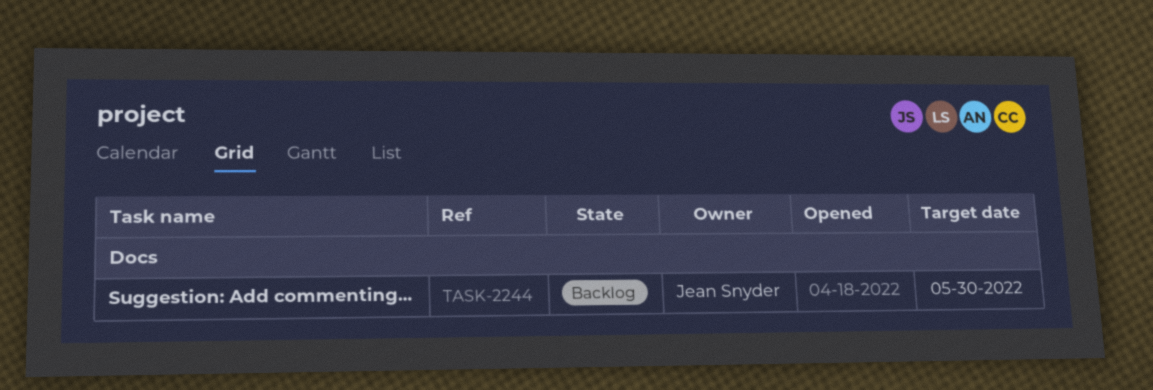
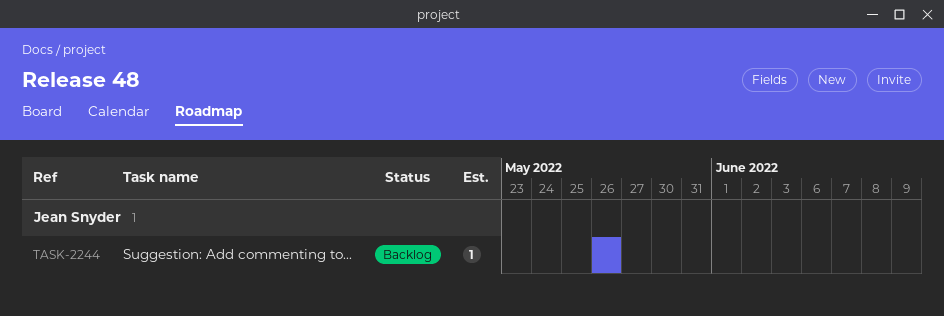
TASK-2244, due: May 30 -> May 26

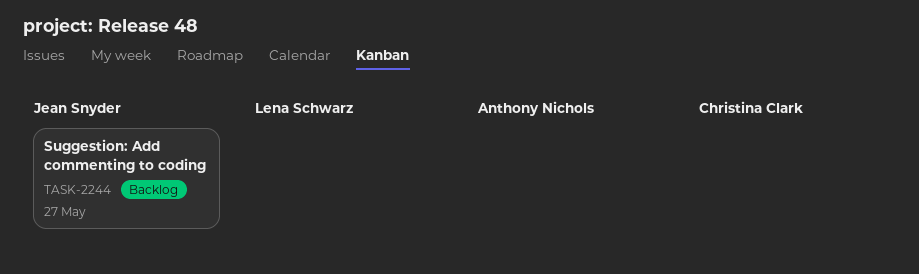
TASK-2244, due: May 26 -> May 27

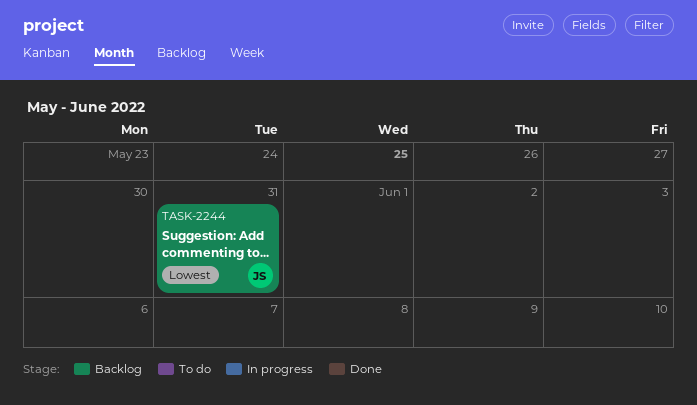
TASK-2244, due: May 27 -> May 31

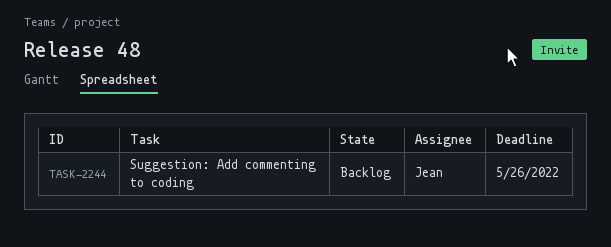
TASK-2244, due: May 31 -> May 26

